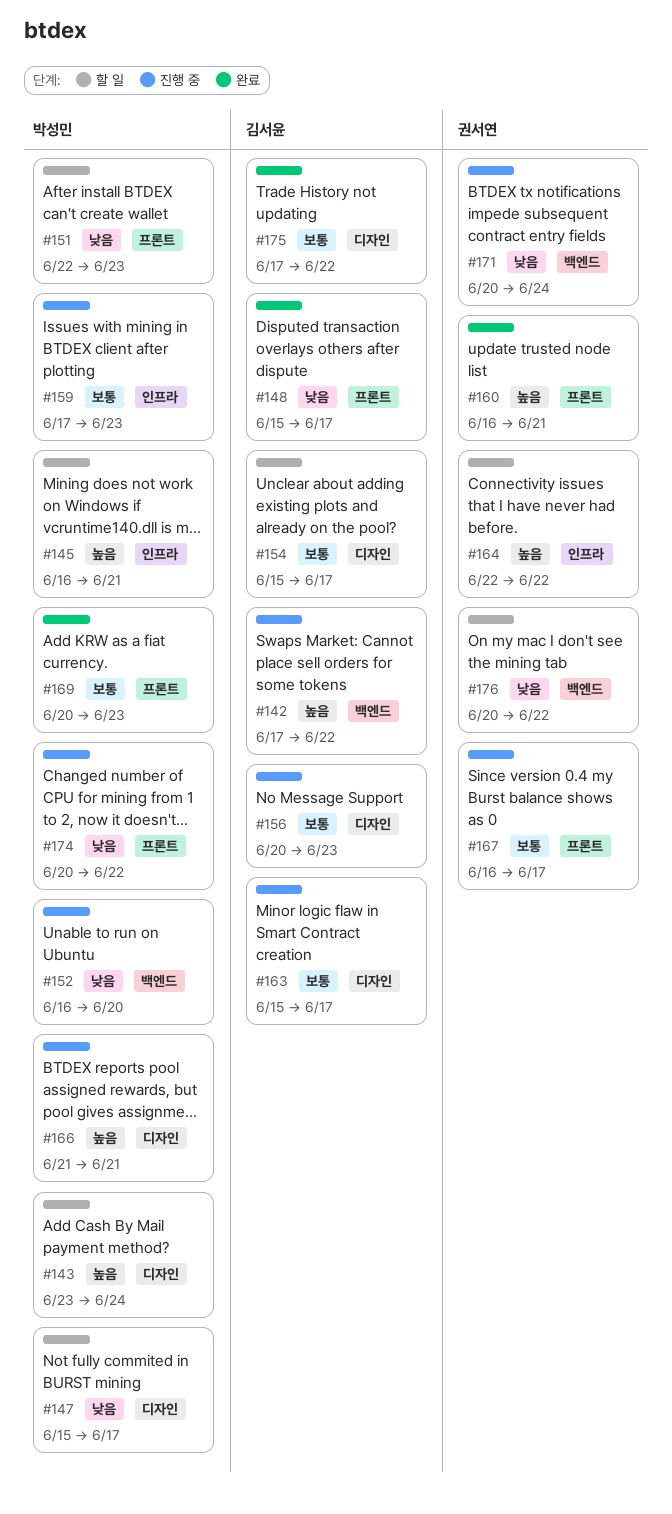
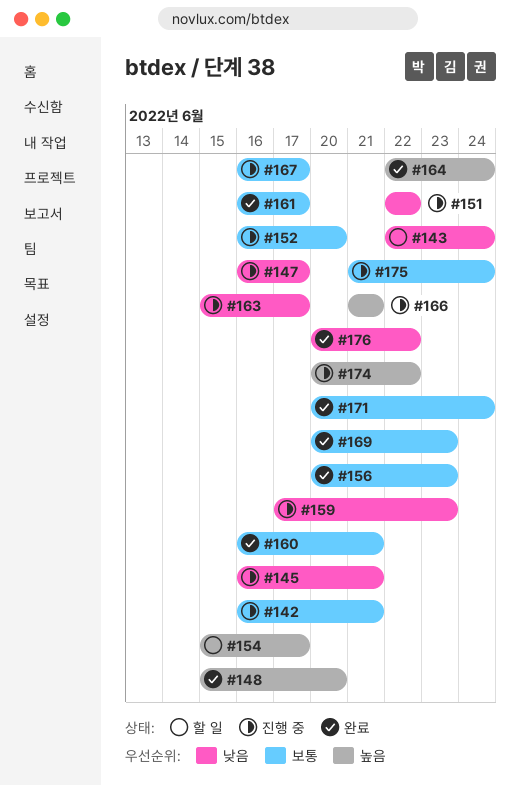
#142, priority: 높음 -> 보통
#142, start: Jun 17 -> Jun 16
#142, due: Jun 22 -> Jun 21
#143, priority: 높음 -> 낮음
#143, start: Jun 23 -> Jun 22
#145, status: 할 일 -> 진행 중
#145, priority: 높음 -> 낮음
#147, status: 할 일 -> 진행 중
#147, start: Jun 15 -> Jun 16
#148, priority: 낮음 -> 높음
#148, due: Jun 17 -> Jun 20
#151, status: 할 일 -> 진행 중
#151, due: Jun 23 -> Jun 22
#152, priority: 낮음 -> 보통
#154, priority: 보통 -> 높음
#156, status: 진행 중 -> 완료
#159, priority: 보통 -> 낮음
#160, priority: 높음 -> 보통
#161: none -> present
#163, priority: 보통 -> 낮음
#164, status: 할 일 -> 완료
#164, due: Jun 22 -> Jun 24
#171, status: 진행 중 -> 완료
#171, priority: 낮음 -> 보통
#174, priority: 낮음 -> 높음
#175, status: 완료 -> 진행 중
#175, start: Jun 17 -> Jun 21
#175, due: Jun 22 -> Jun 24
#176, status: 할 일 -> 완료

